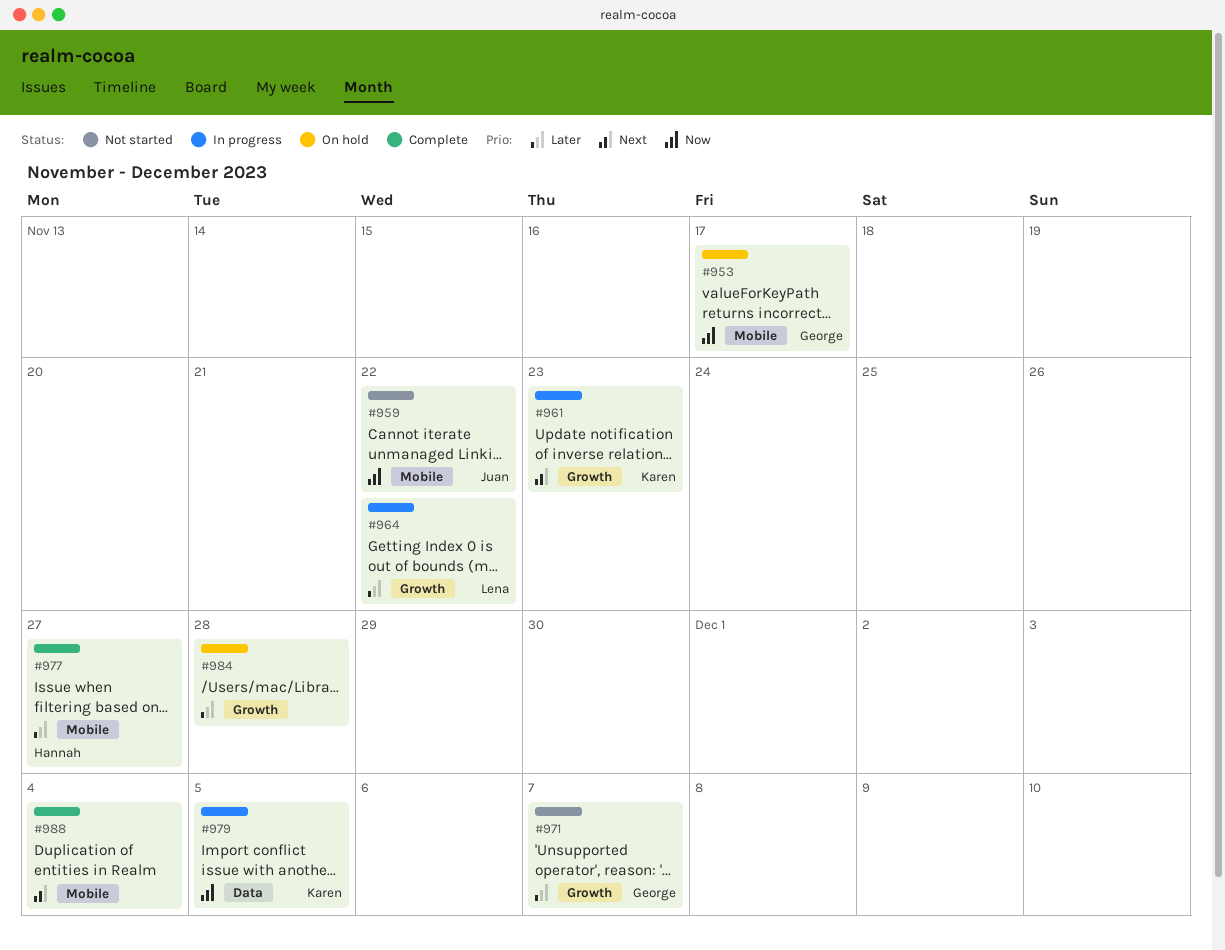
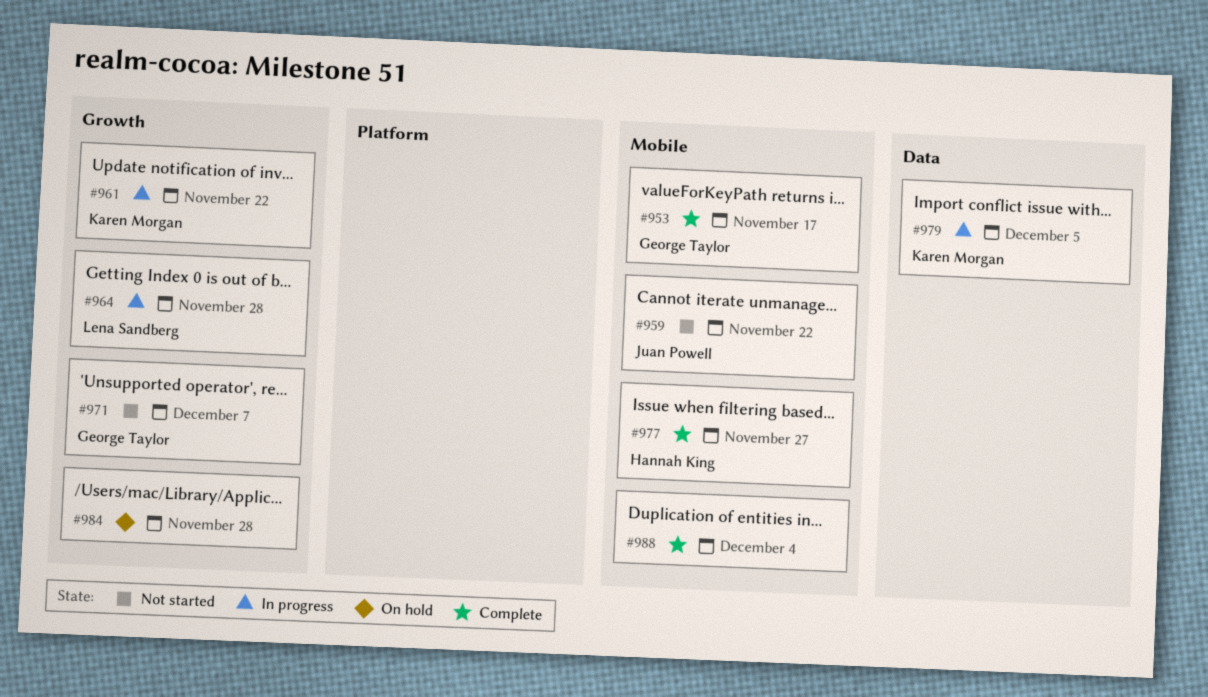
#953, status: On hold -> Complete
#961, due: Nov 23 -> Nov 22
#964, due: Nov 22 -> Nov 28

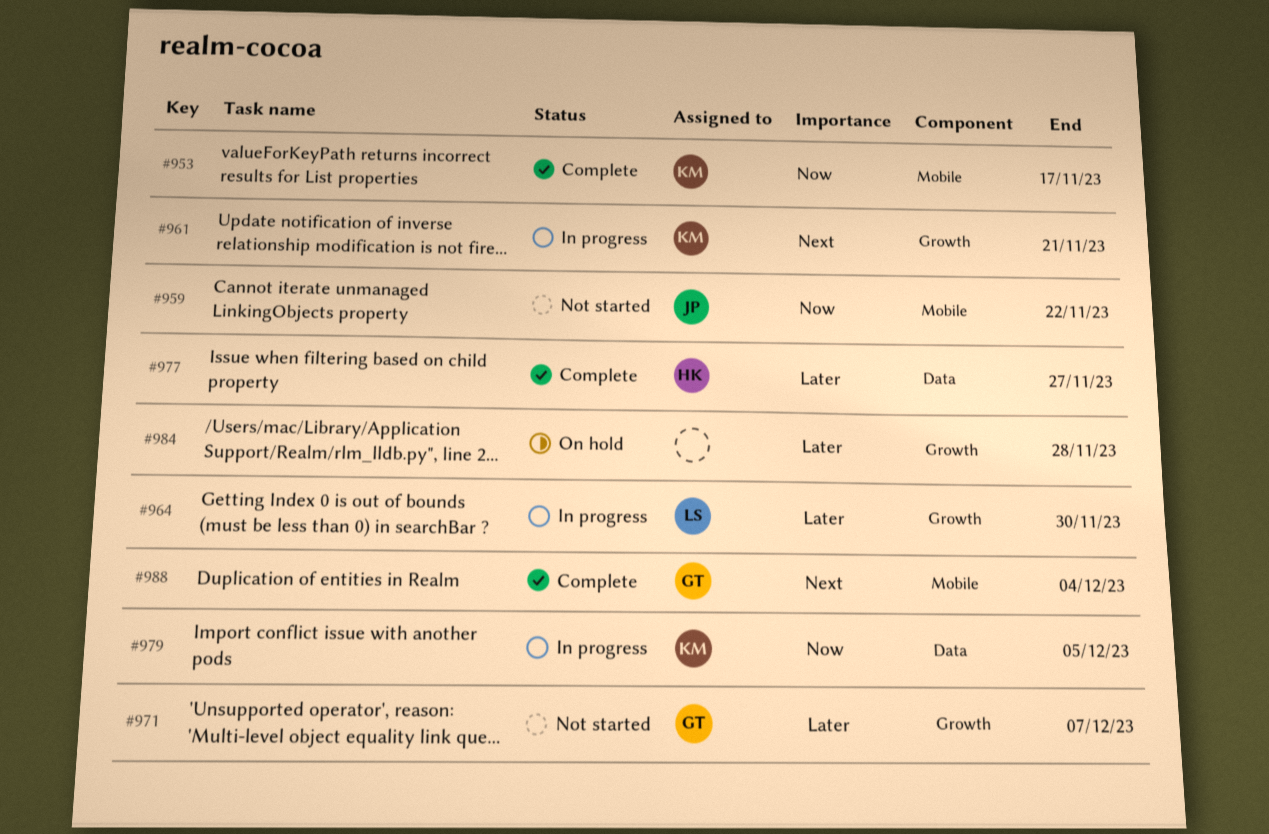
#953, owner: George Taylor -> Karen Morgan
#961, due: Nov 22 -> Nov 21
#964, due: Nov 28 -> Nov 30
#977, label: Mobile -> Data
#988, owner: none -> George Taylor

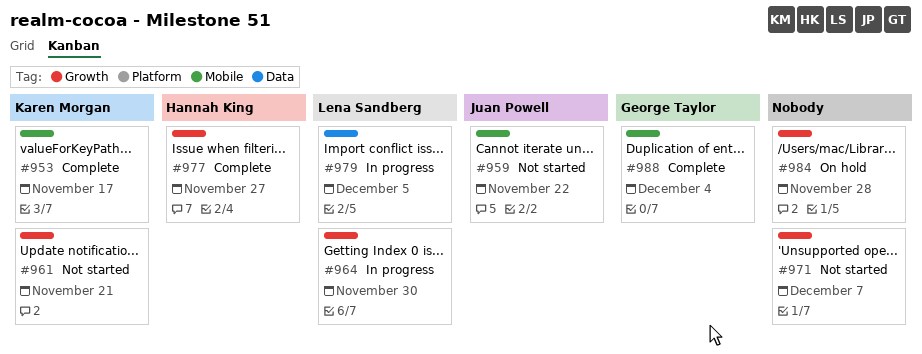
#961, status: In progress -> Not started
#971, owner: George Taylor -> none
#977, label: Data -> Growth
#979, owner: Karen Morgan -> Lena Sandberg

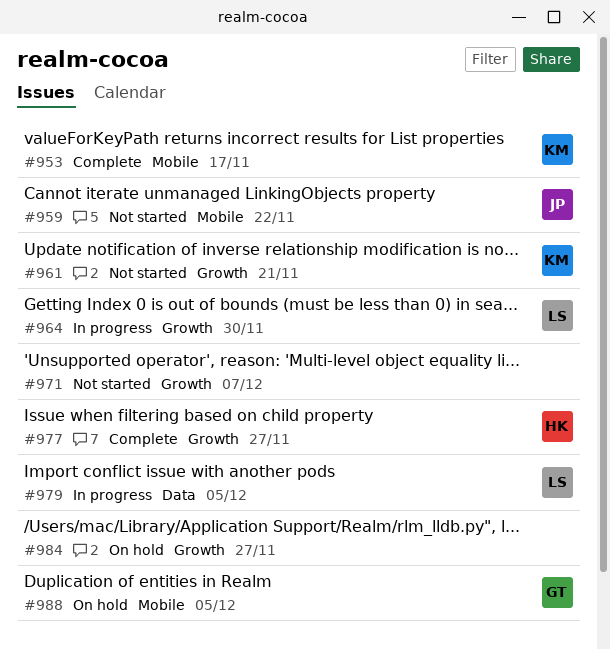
#984, due: Nov 28 -> Nov 27
#988, status: Complete -> On hold
#988, due: Dec 4 -> Dec 5

